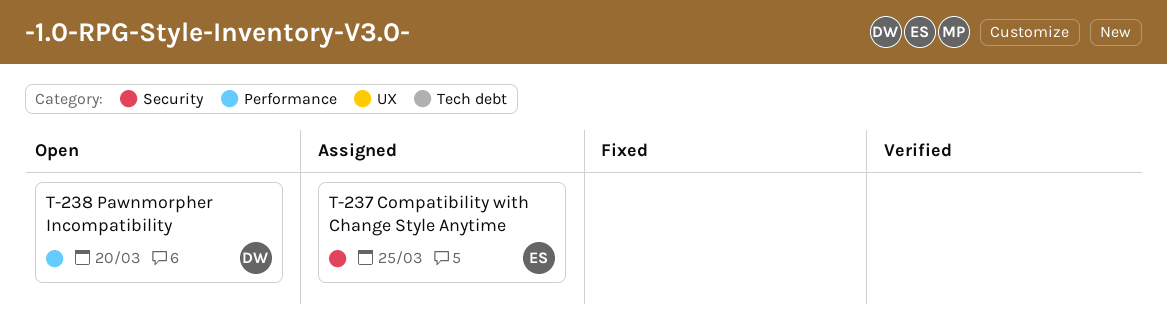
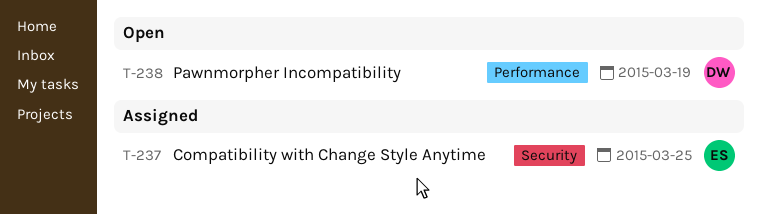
T-238, due: Mar 20 -> Mar 19

